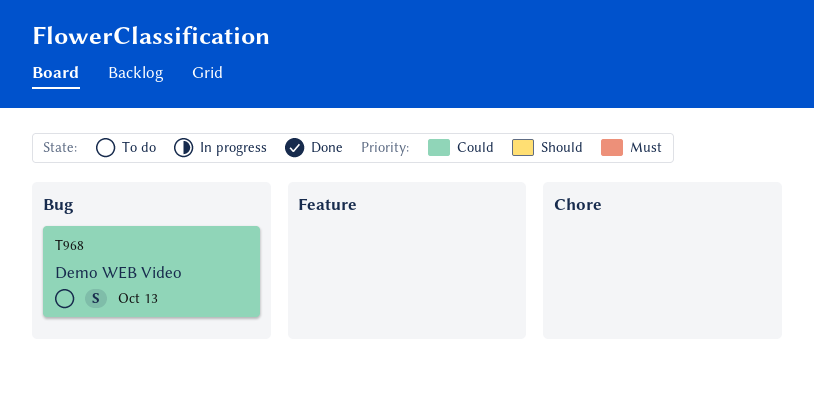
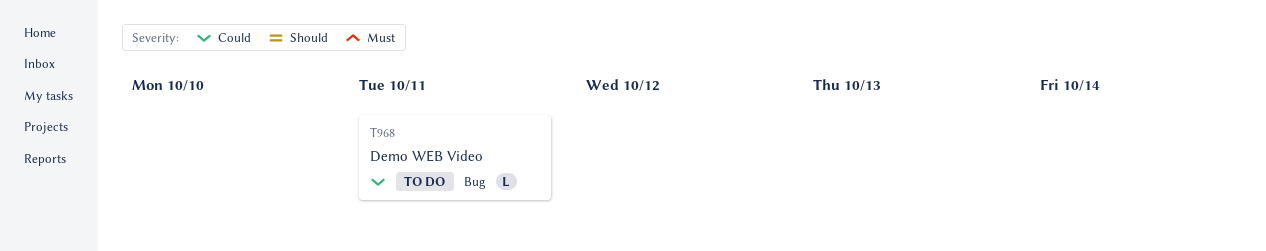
T968, estimate: S -> L
T968, due: Oct 13 -> Oct 11

